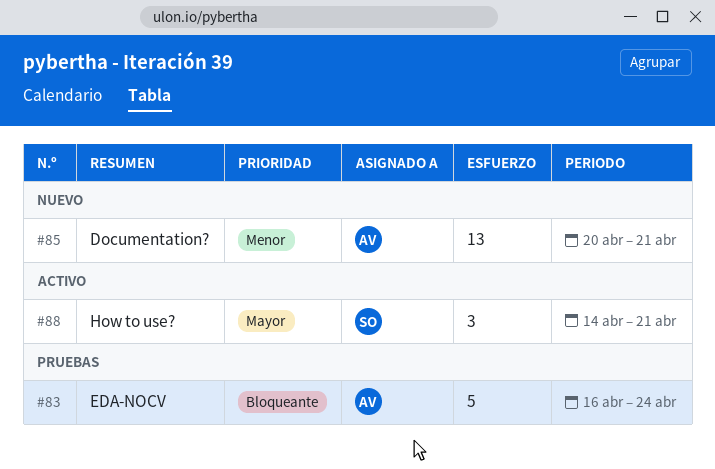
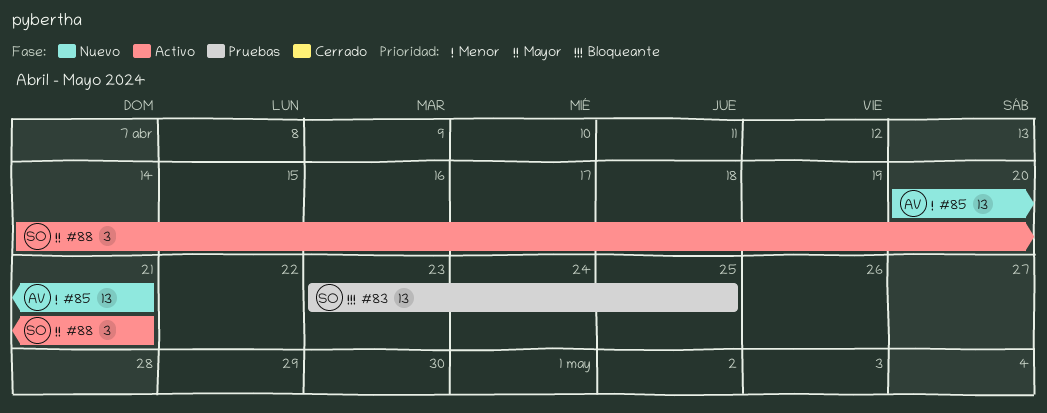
#83, owner: AV -> SO
#83, estimate: 5 -> 13
#83, start: Apr 16 -> Apr 23
#83, due: Apr 24 -> Apr 25

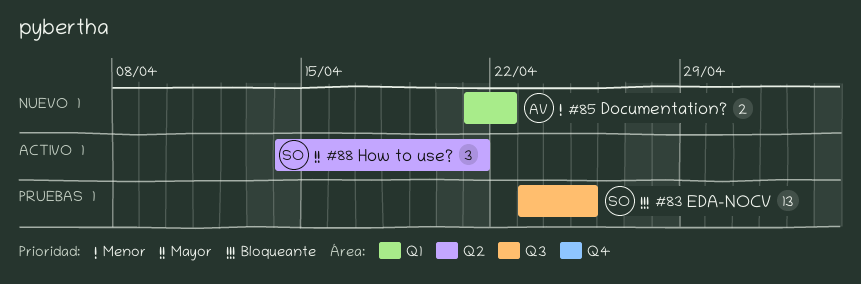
#85, estimate: 13 -> 2
#85, start: Apr 20 -> Apr 21
#85, due: Apr 21 -> Apr 22

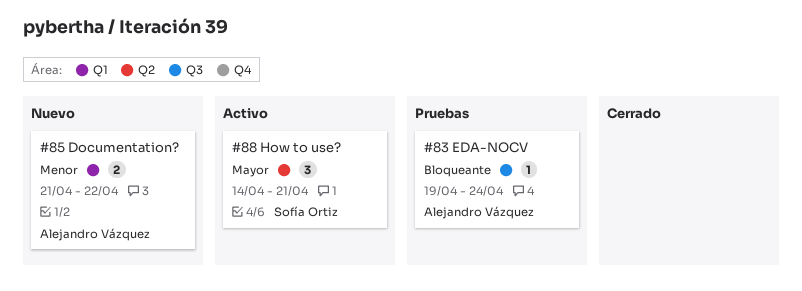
#83, owner: Sofía Ortiz -> Alejandro Vázquez
#83, estimate: 13 -> 1
#83, start: Apr 23 -> Apr 19
#83, due: Apr 25 -> Apr 24

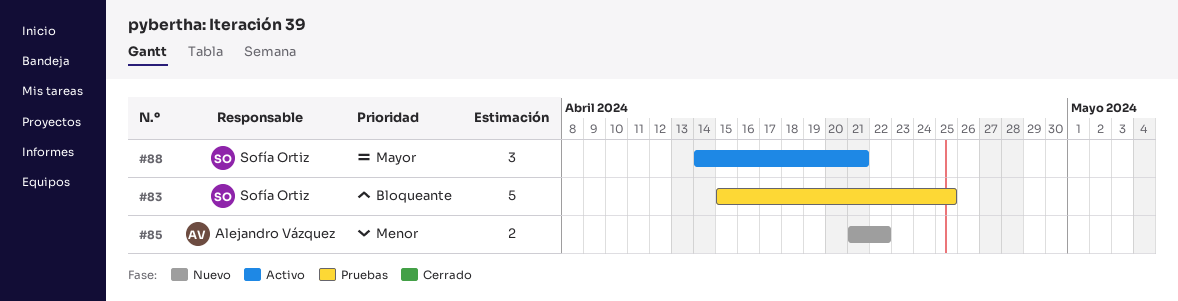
#83, owner: Alejandro Vázquez -> Sofía Ortiz
#83, estimate: 1 -> 5
#83, start: Apr 19 -> Apr 15
#83, due: Apr 24 -> Apr 25

